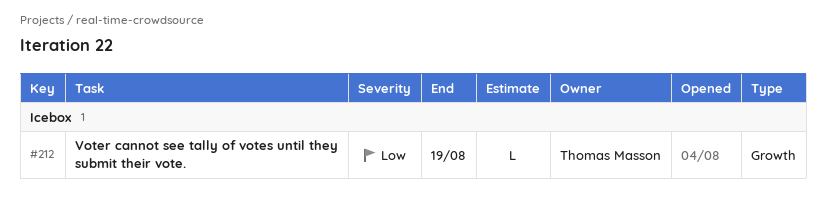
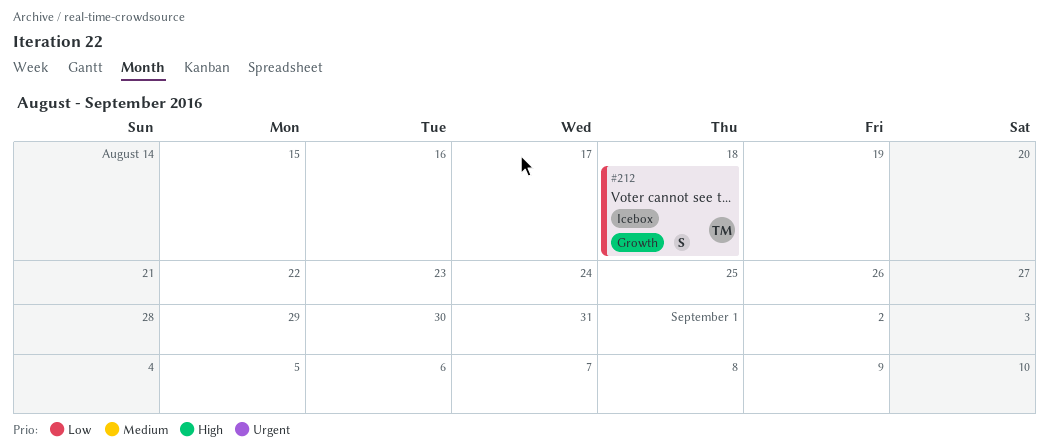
#212, estimate: L -> S
#212, due: Aug 19 -> Aug 18

